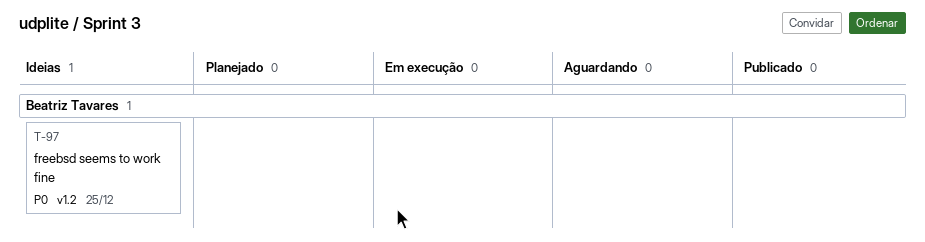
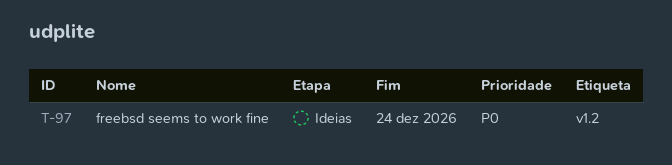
T-97, due: Dec 25 -> Dec 24

